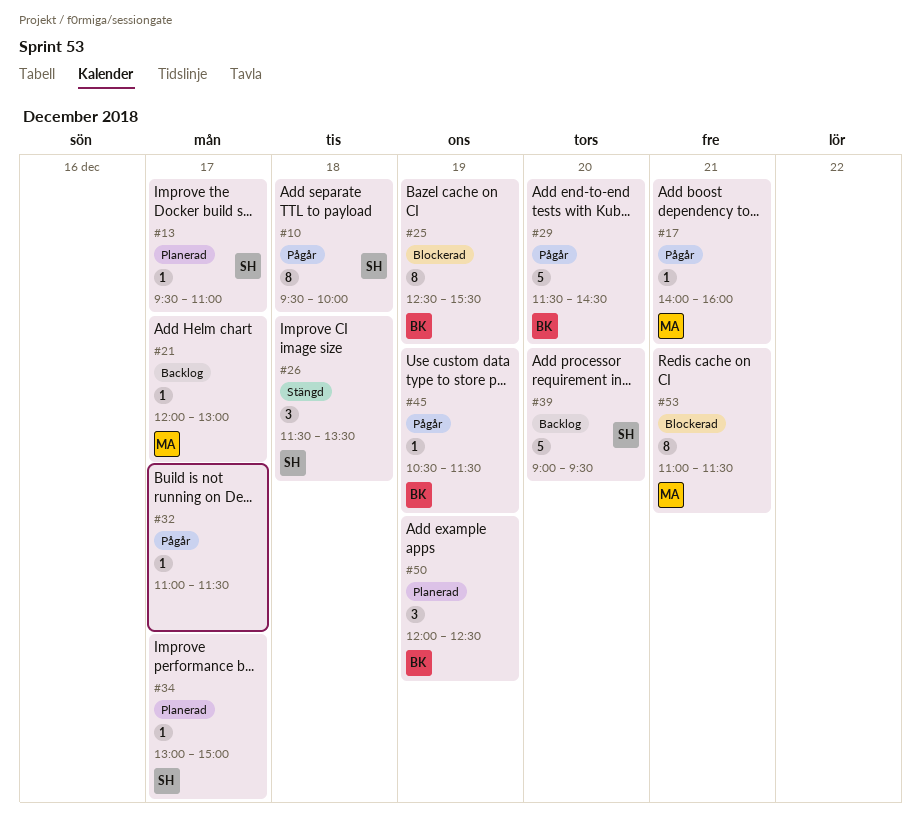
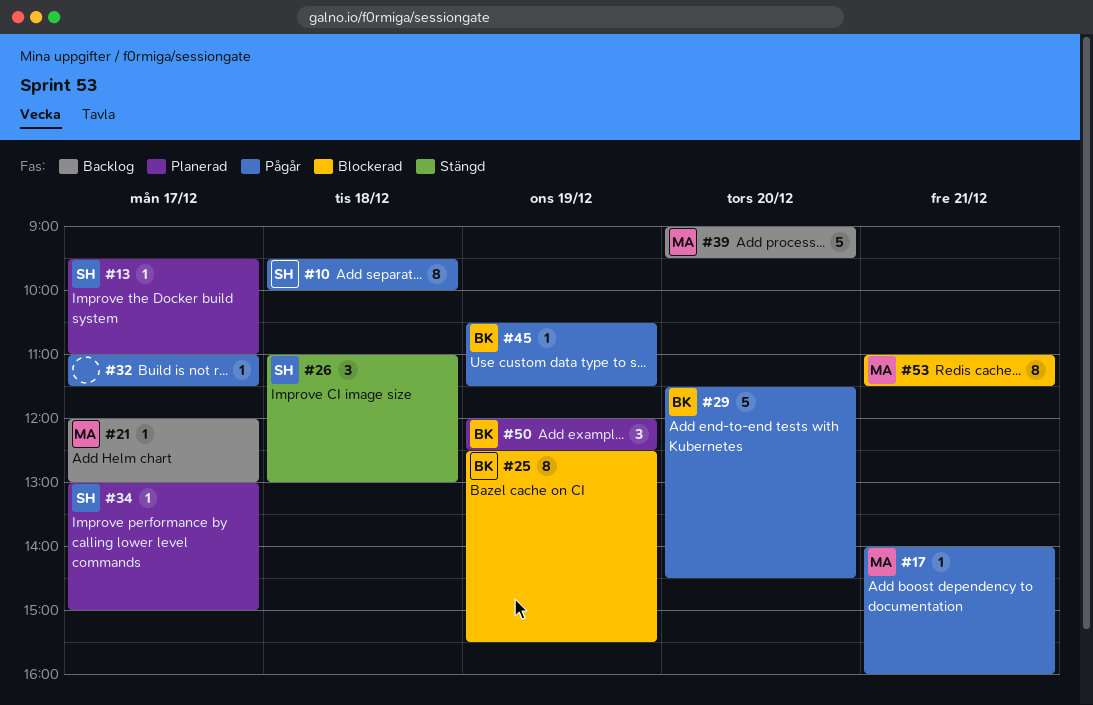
#26, begins: 11:30 -> 11:00
#26, ends: 13:30 -> 13:00
#39, owner: SH -> MA

